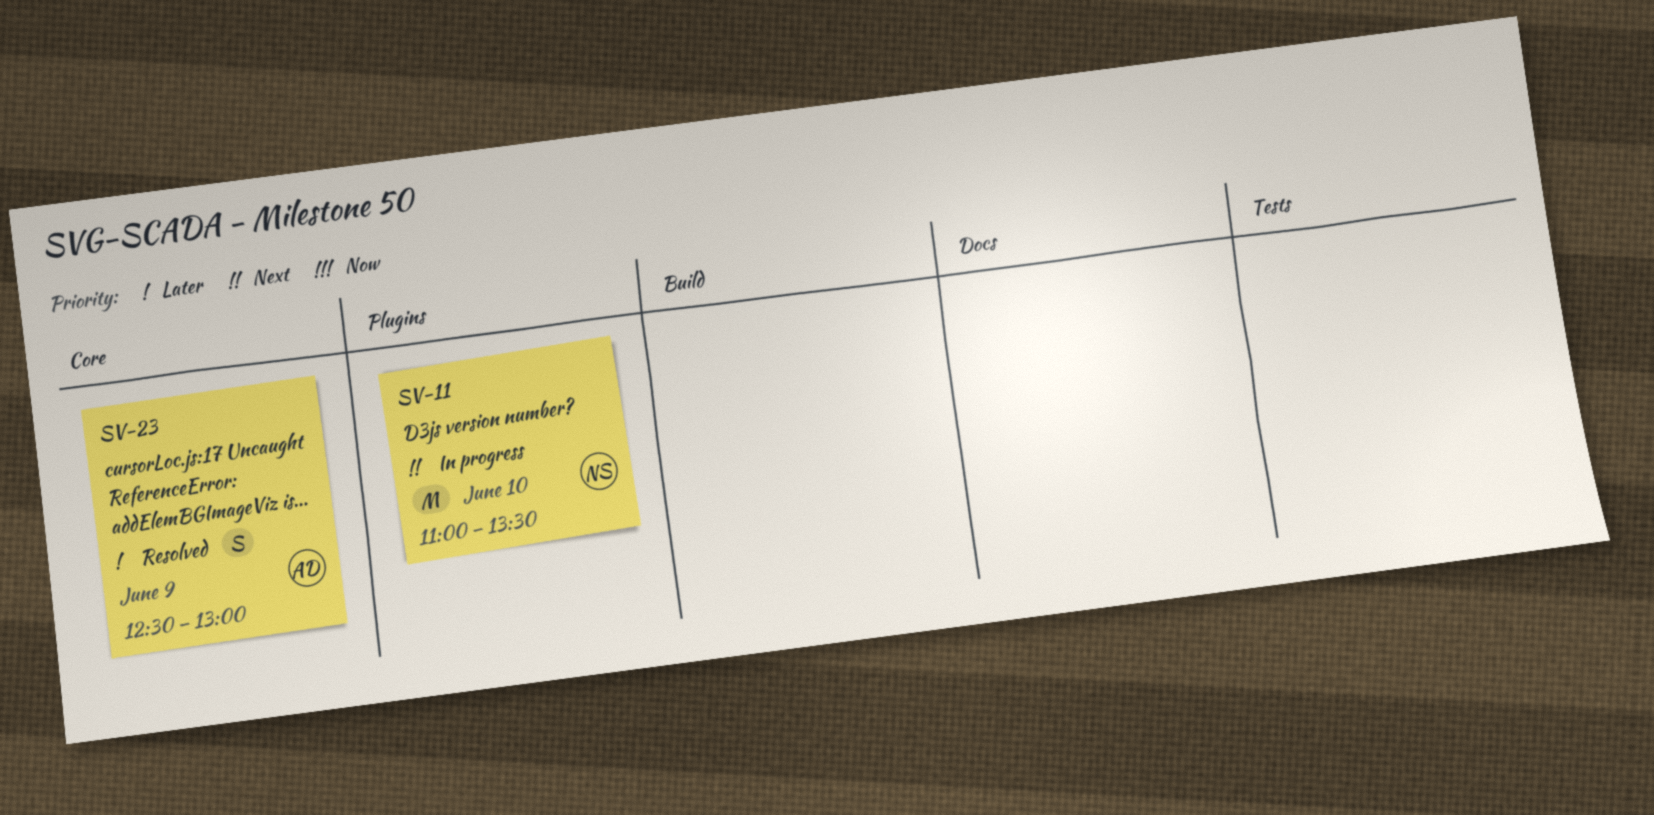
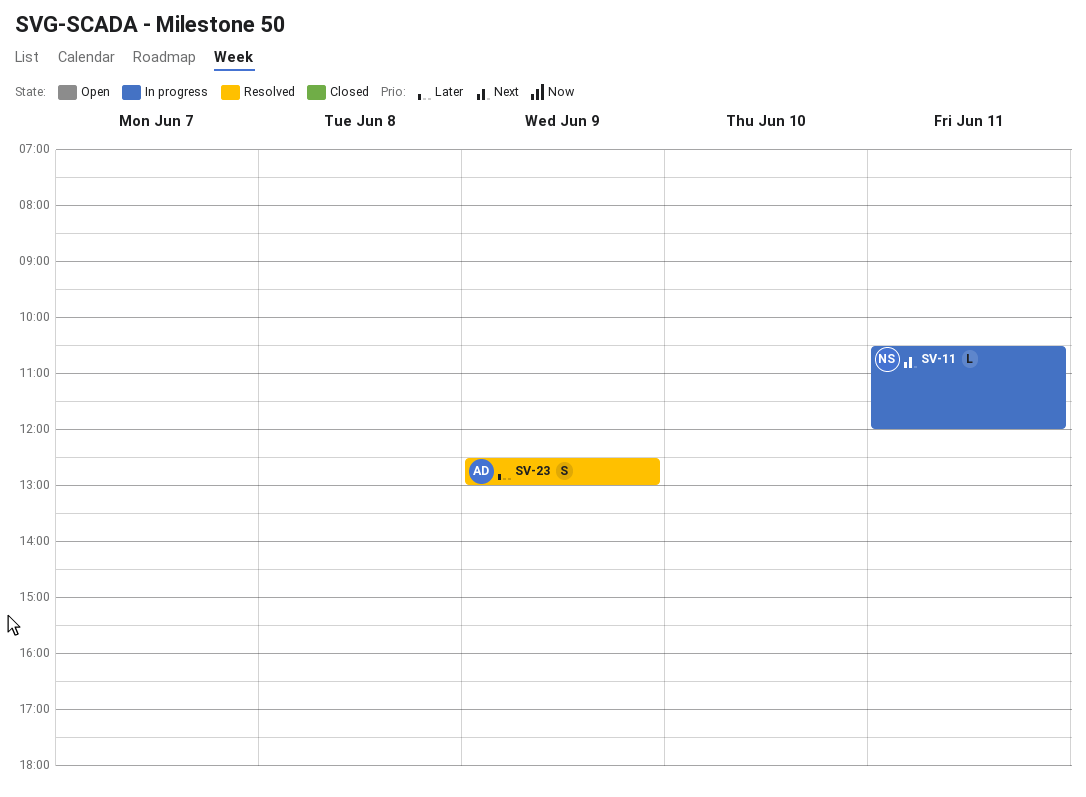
SV-11, estimate: M -> L
SV-11, day: Jun 10 -> Jun 11
SV-11, begins: 11:00 -> 10:30
SV-11, ends: 13:30 -> 12:00

